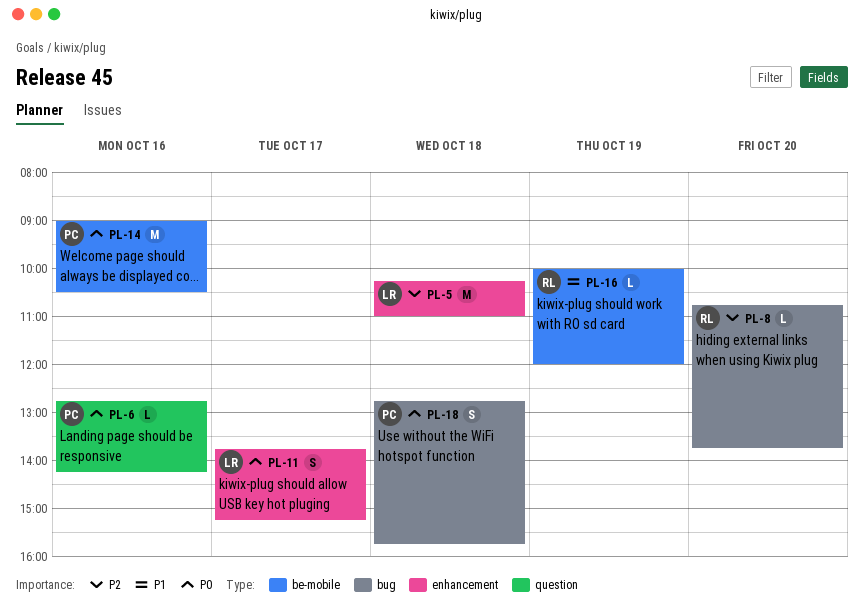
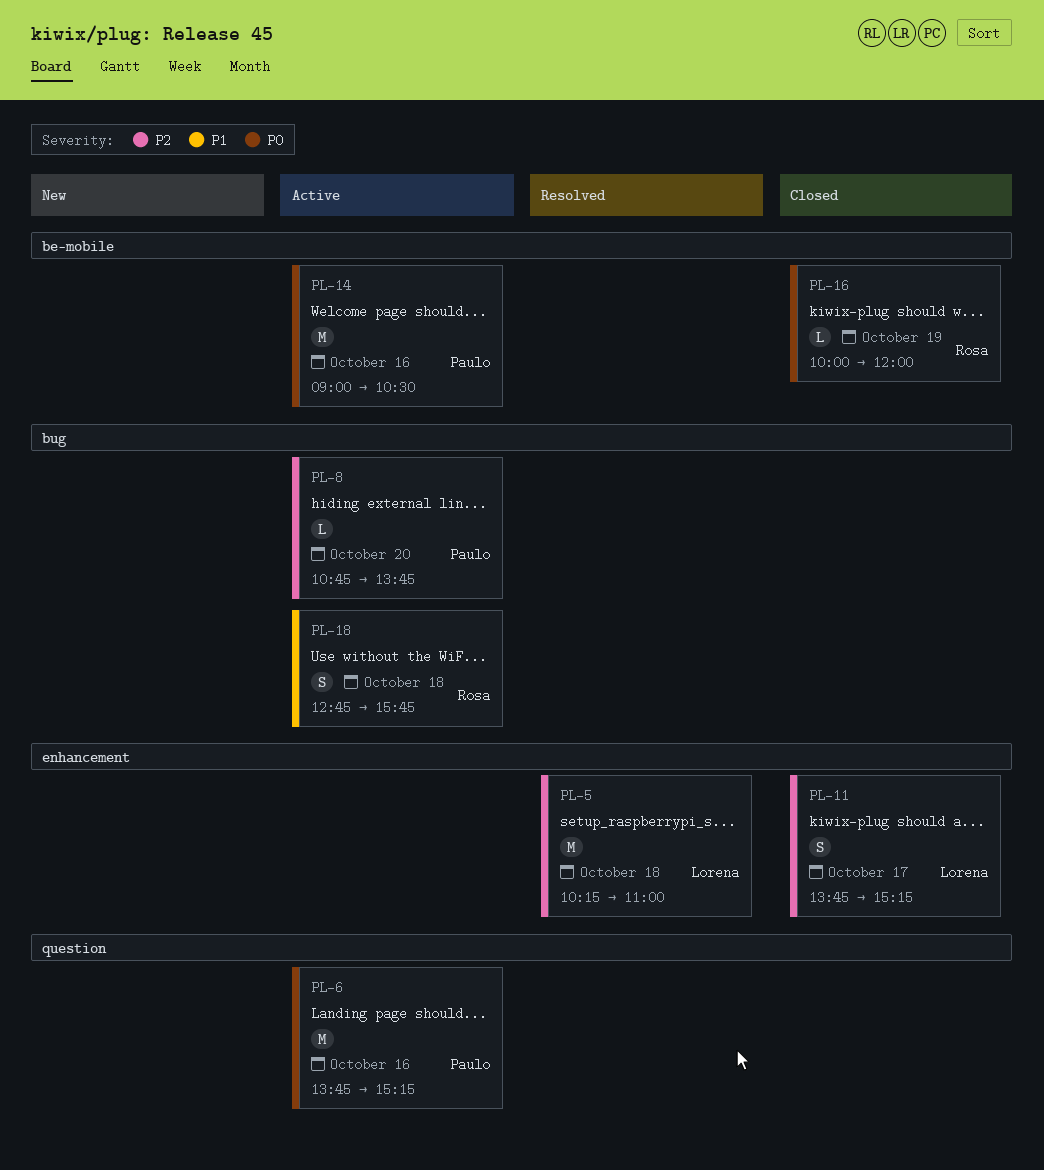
PL-6, estimate: L -> M
PL-6, begins: 12:45 -> 13:45
PL-6, ends: 14:15 -> 15:15
PL-8, owner: Rosa -> Paulo
PL-11, priority: P0 -> P2
PL-16, priority: P1 -> P0
PL-18, owner: Paulo -> Rosa
PL-18, priority: P0 -> P1

